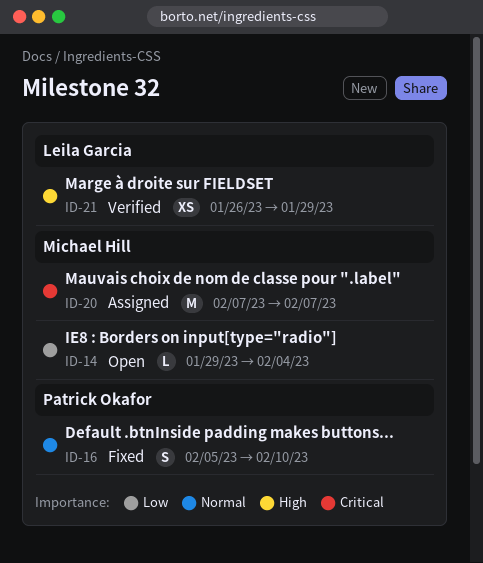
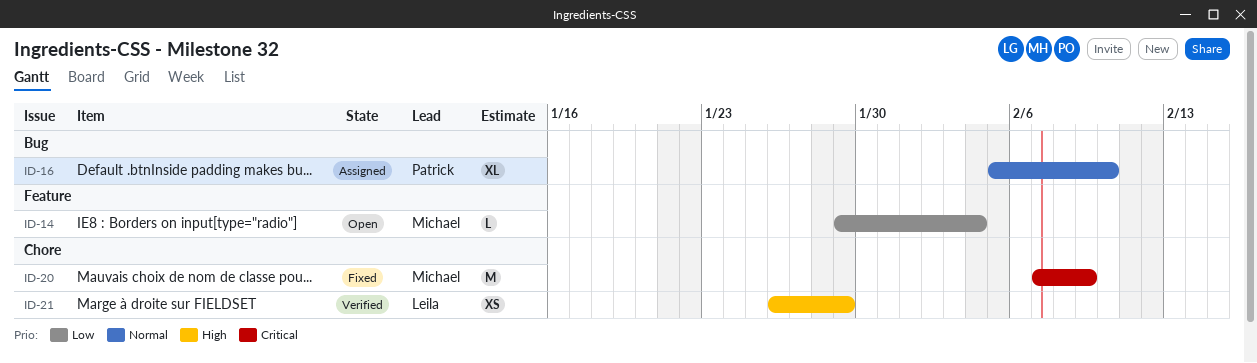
ID-16, status: Fixed -> Assigned
ID-16, estimate: S -> XL
ID-20, status: Assigned -> Fixed
ID-20, due: Feb 7 -> Feb 9

